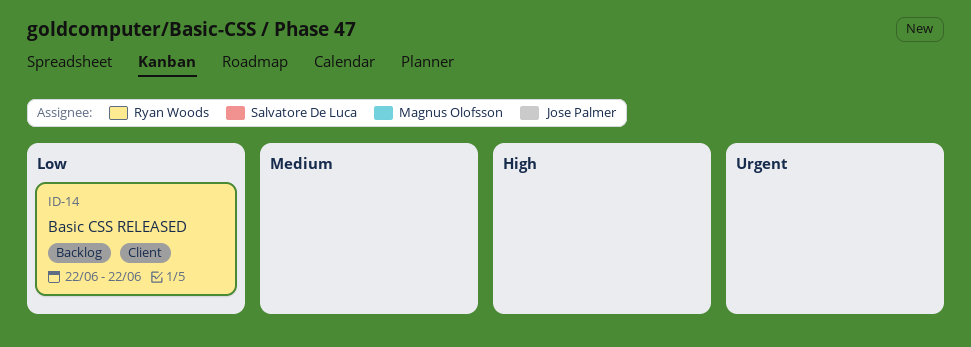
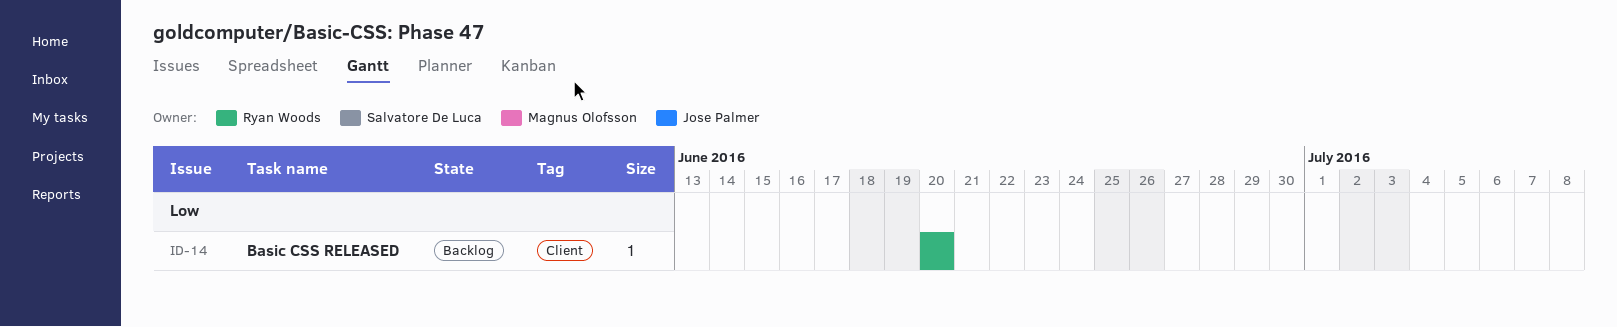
ID-14, start: Jun 22 -> Jun 20
ID-14, due: Jun 22 -> Jun 20

